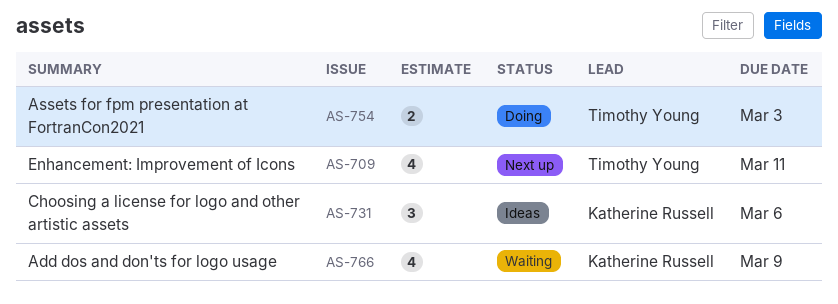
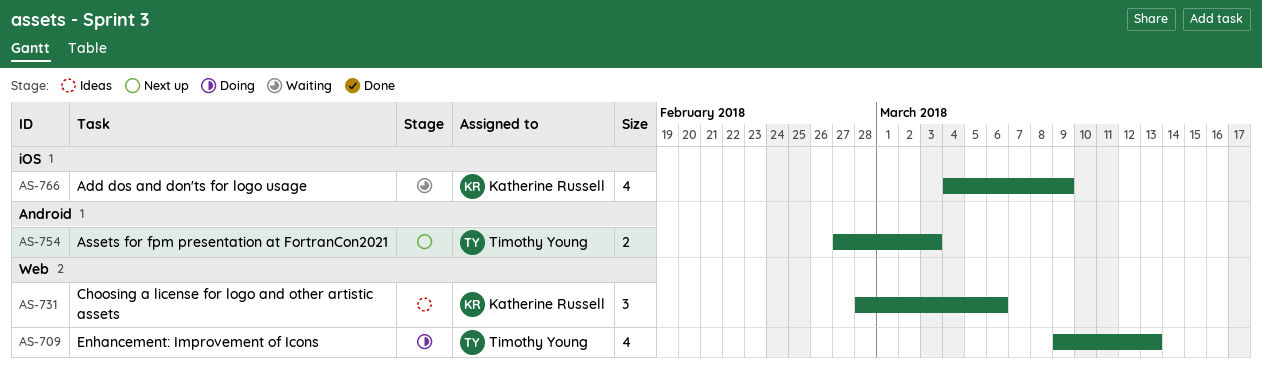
AS-709, status: Next up -> Doing
AS-709, due: Mar 11 -> Mar 13
AS-754, status: Doing -> Next up

